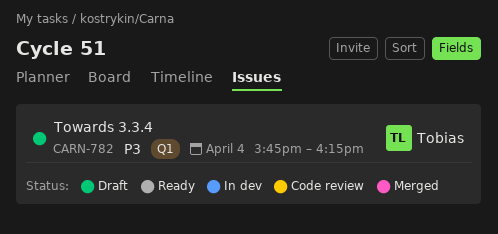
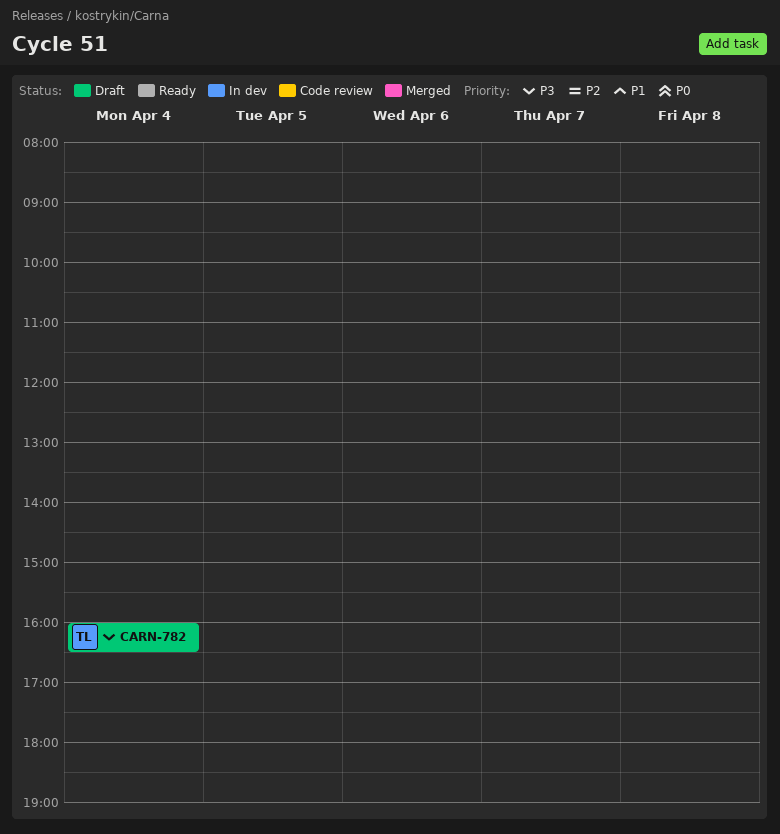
CARN-782, begins: 15:45 -> 16:00
CARN-782, ends: 16:15 -> 16:30

